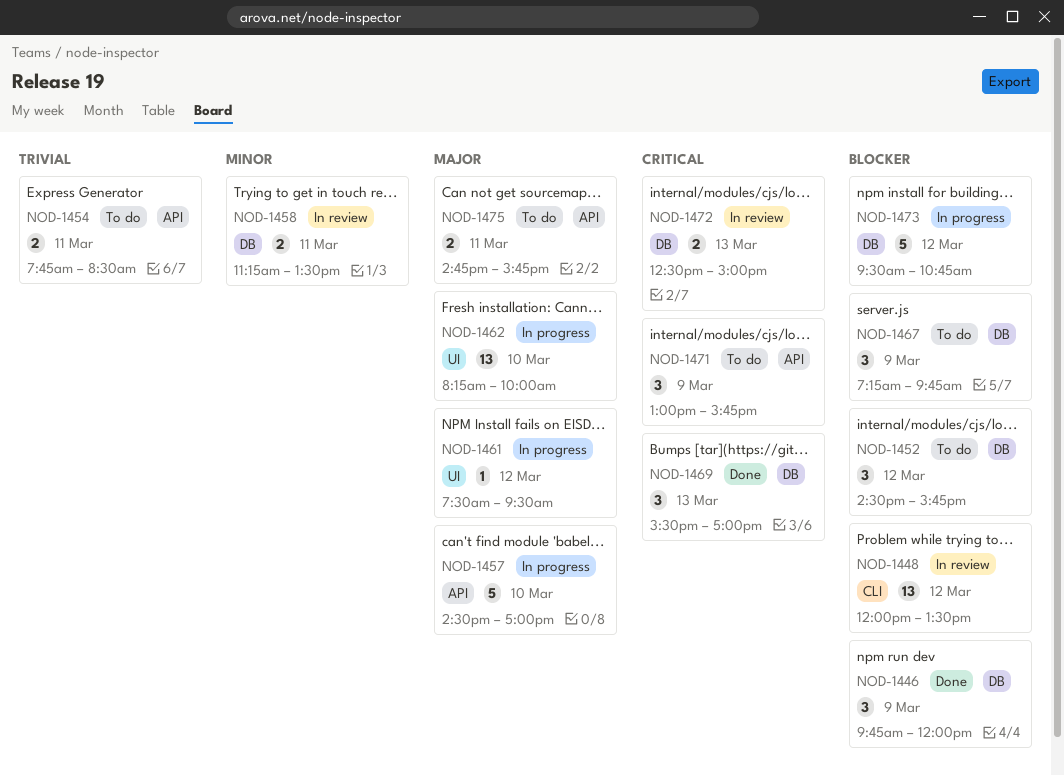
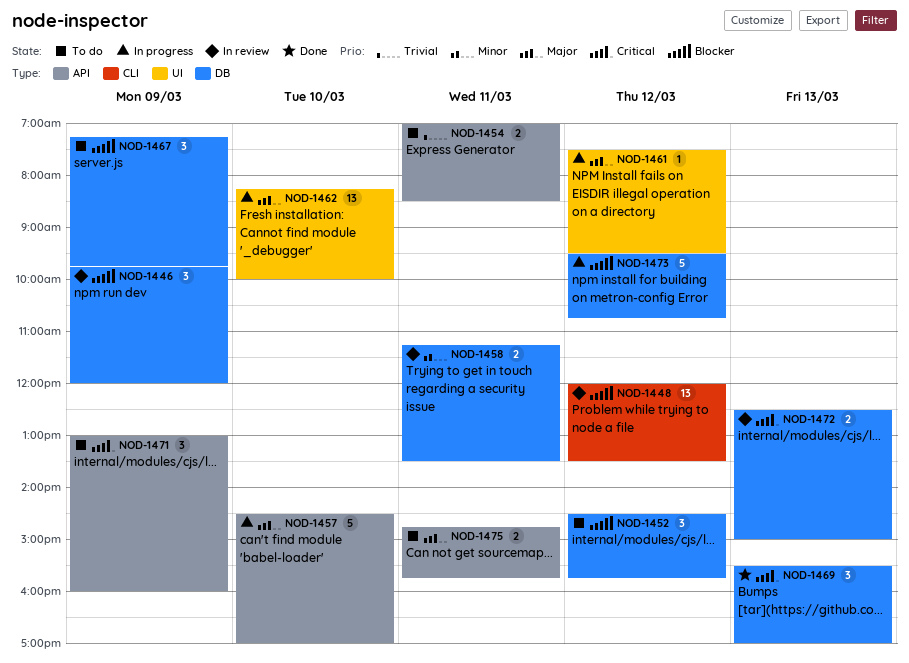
NOD-1446, status: Done -> In review
NOD-1454, begins: 07:45 -> 07:00
NOD-1471, ends: 15:45 -> 16:00

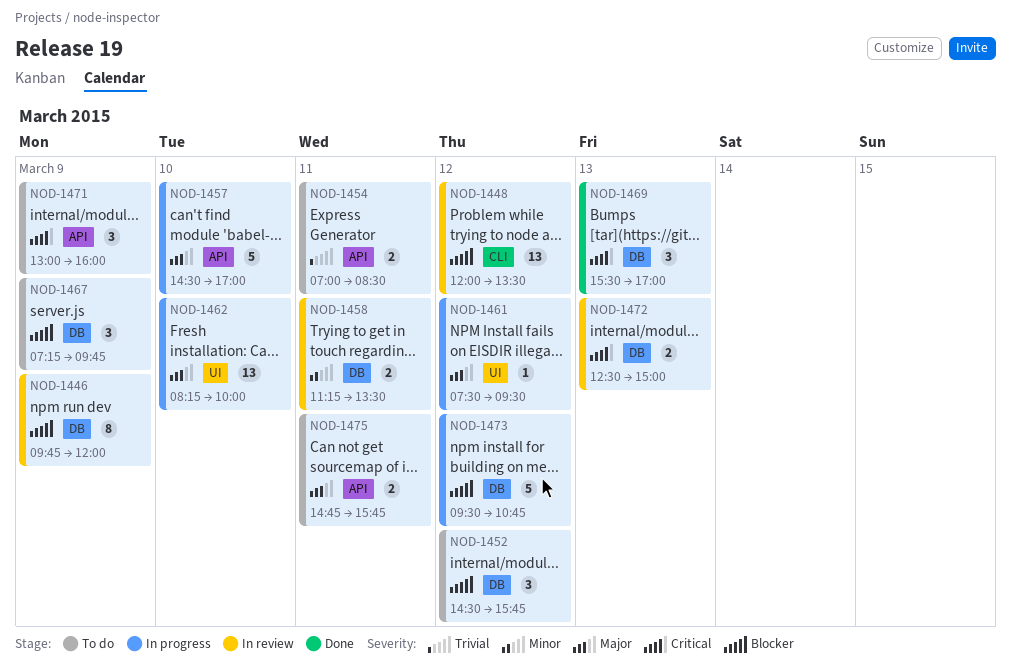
NOD-1446, estimate: 3 -> 8

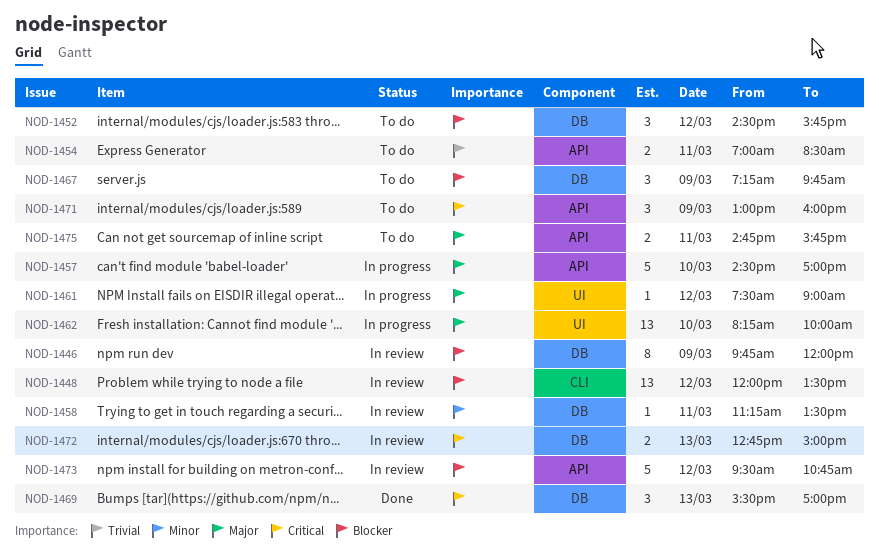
NOD-1458, estimate: 2 -> 1
NOD-1461, ends: 09:30 -> 09:00
NOD-1472, begins: 12:30 -> 12:45
NOD-1473, status: In progress -> In review
NOD-1473, label: DB -> API

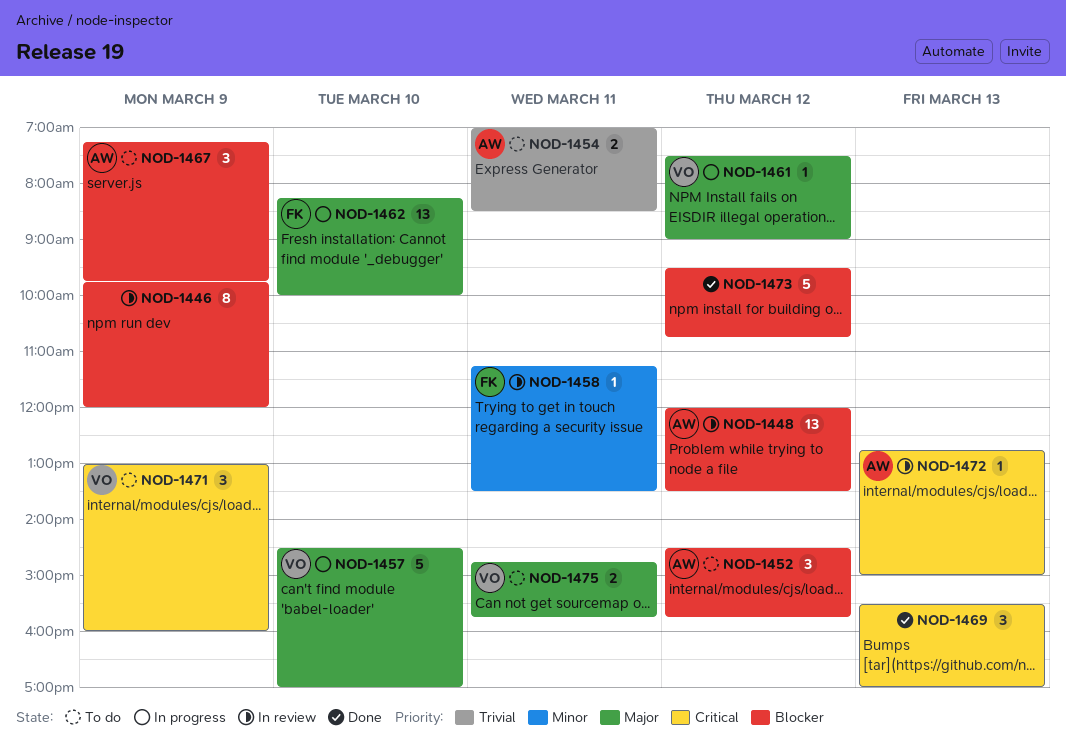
NOD-1472, estimate: 2 -> 1
NOD-1473, status: In review -> Done

